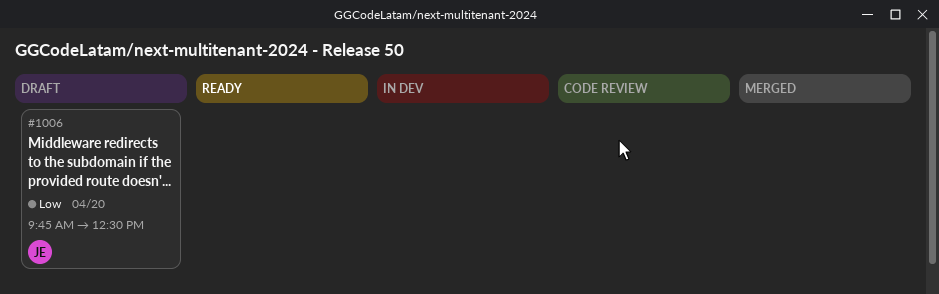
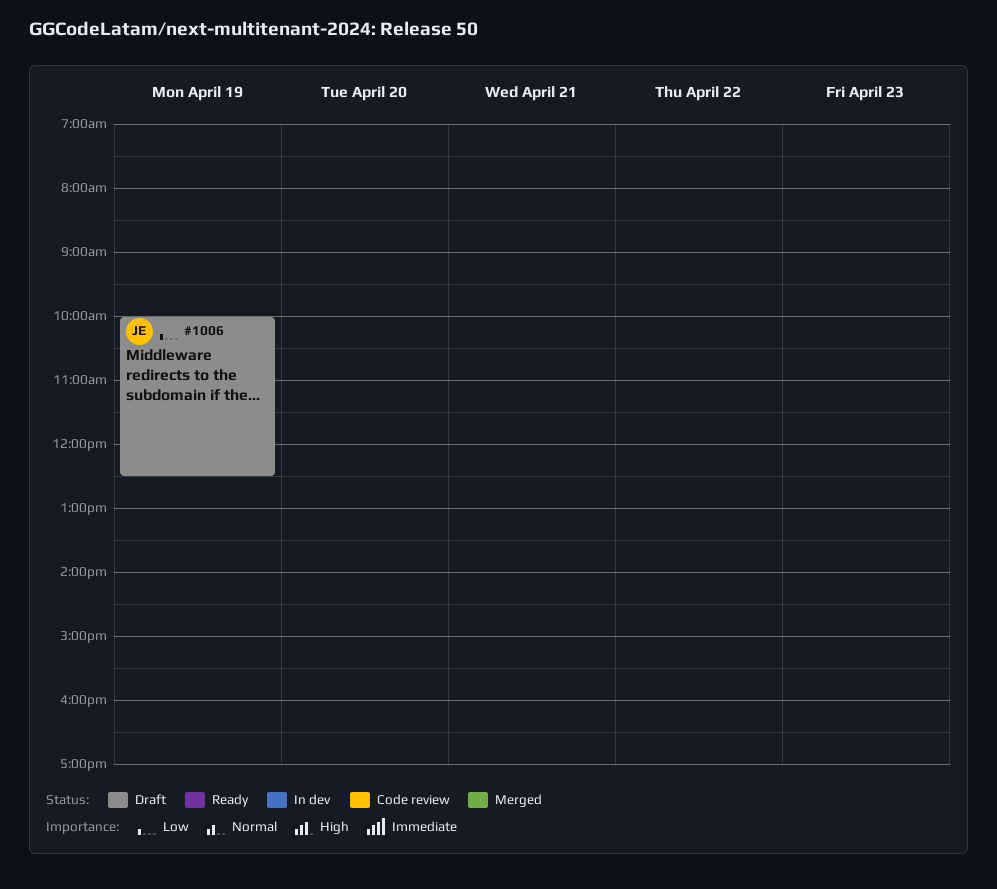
#1006, day: Apr 20 -> Apr 19
#1006, begins: 09:45 -> 10:00

